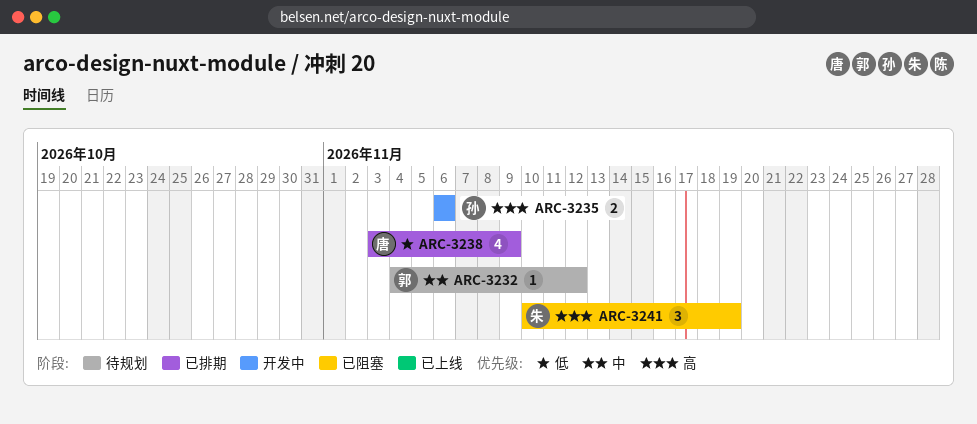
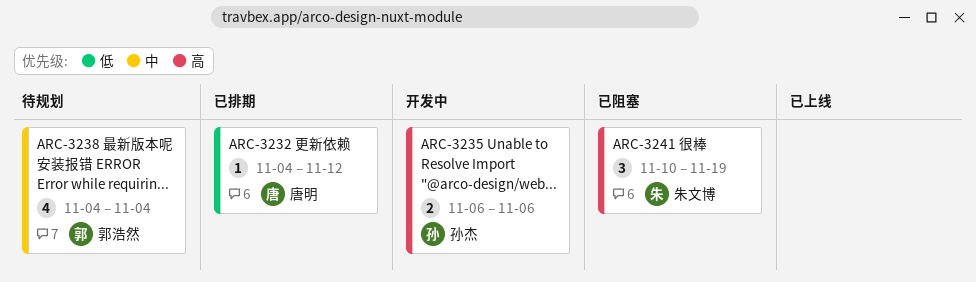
ARC-3232, status: 待规划 -> 已排期
ARC-3232, owner: 郭浩然 -> 唐明
ARC-3232, priority: 中 -> 低
ARC-3238, status: 已排期 -> 待规划
ARC-3238, owner: 唐明 -> 郭浩然
ARC-3238, priority: 低 -> 中
ARC-3238, start: Nov 3 -> Nov 4
ARC-3238, due: Nov 9 -> Nov 4

